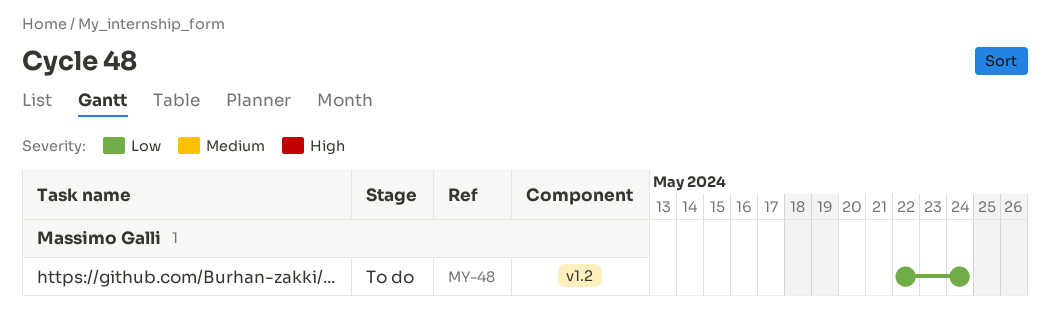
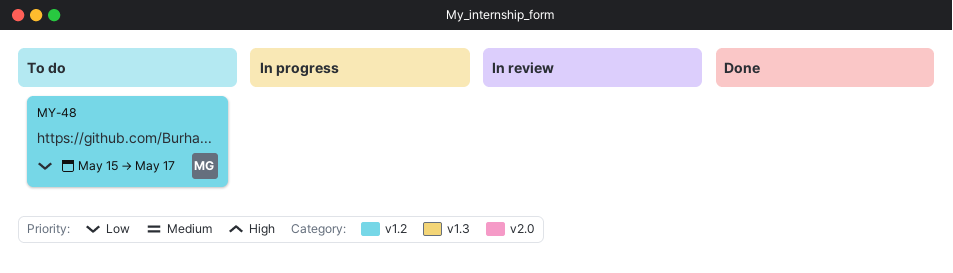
MY-48, start: May 22 -> May 15
MY-48, due: May 24 -> May 17

